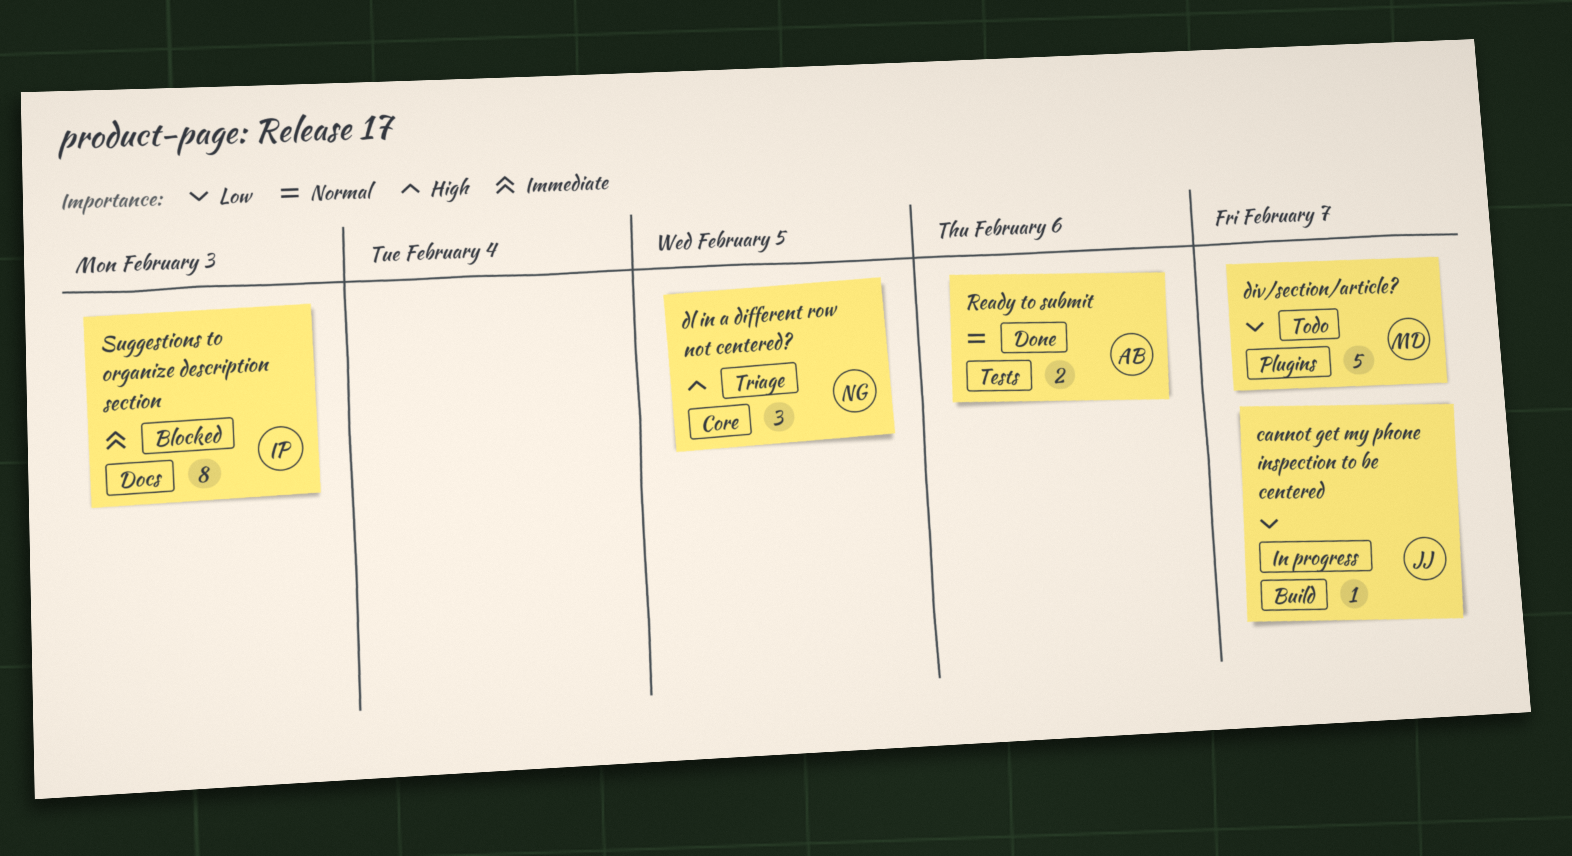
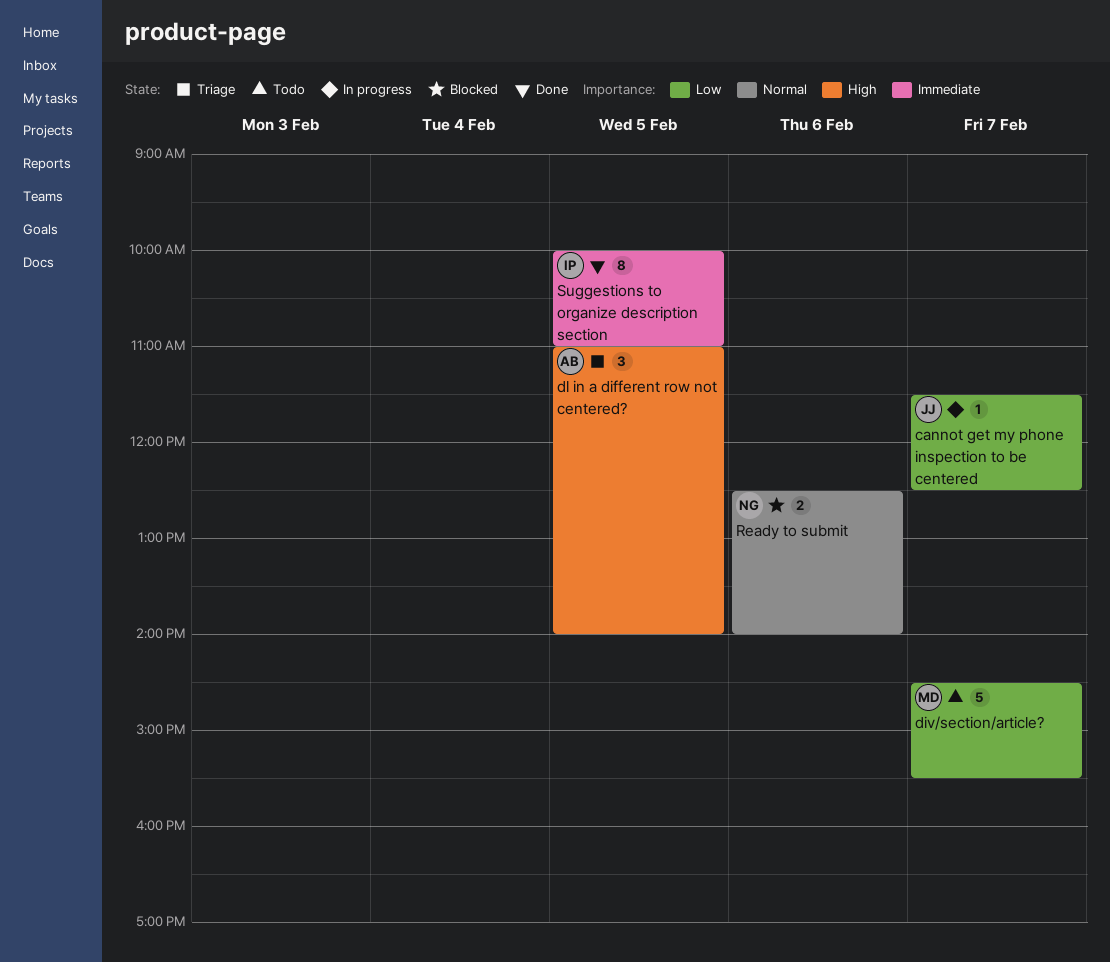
dl in a different row not centered?, owner: NG -> AB
Ready to submit, status: Done -> Blocked
Ready to submit, owner: AB -> NG
Suggestions to organize description section, status: Blocked -> Done
Suggestions to organize description section, day: Feb 3 -> Feb 5

